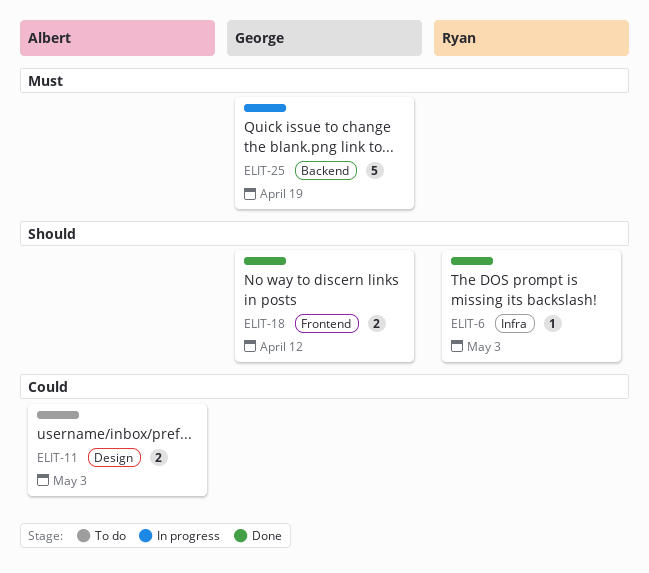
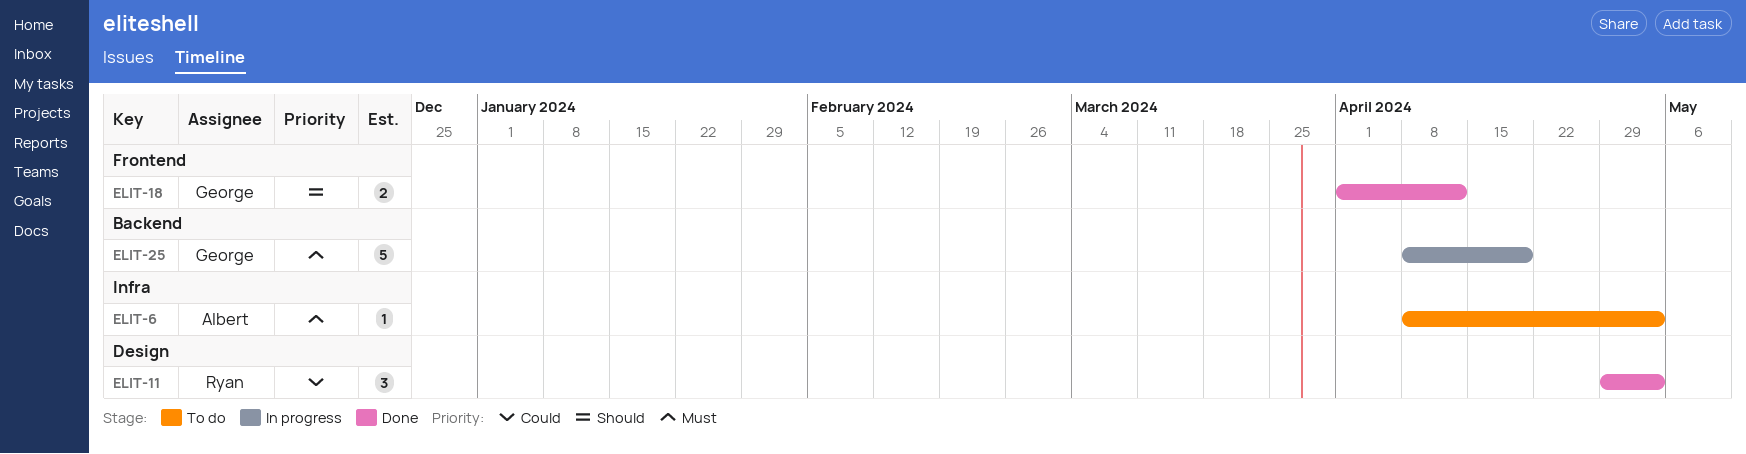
ELIT-6, status: Done -> To do
ELIT-6, owner: Ryan -> Albert
ELIT-6, priority: Should -> Must
ELIT-11, status: To do -> Done
ELIT-11, owner: Albert -> Ryan
ELIT-11, estimate: 2 -> 3

